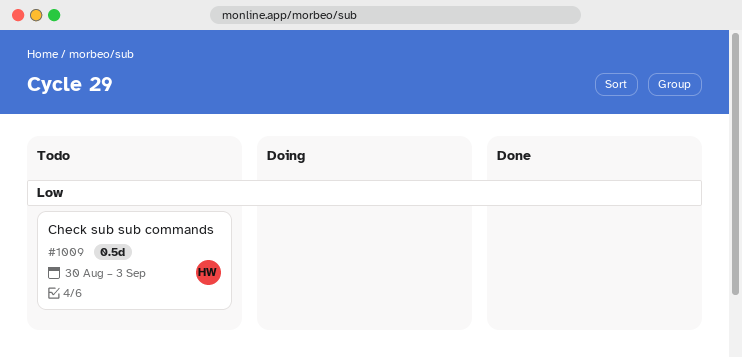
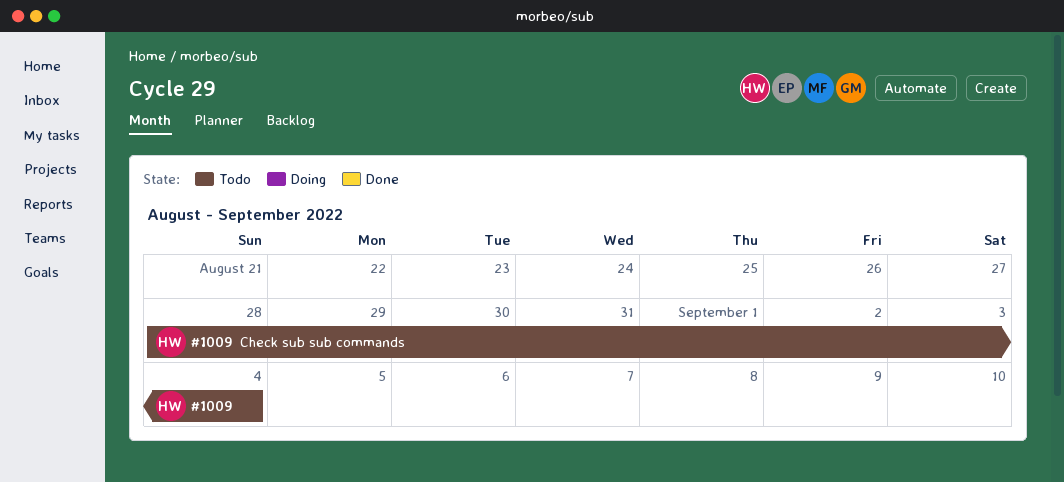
#1009, start: Aug 30 -> Aug 28
#1009, due: Sep 3 -> Sep 4

